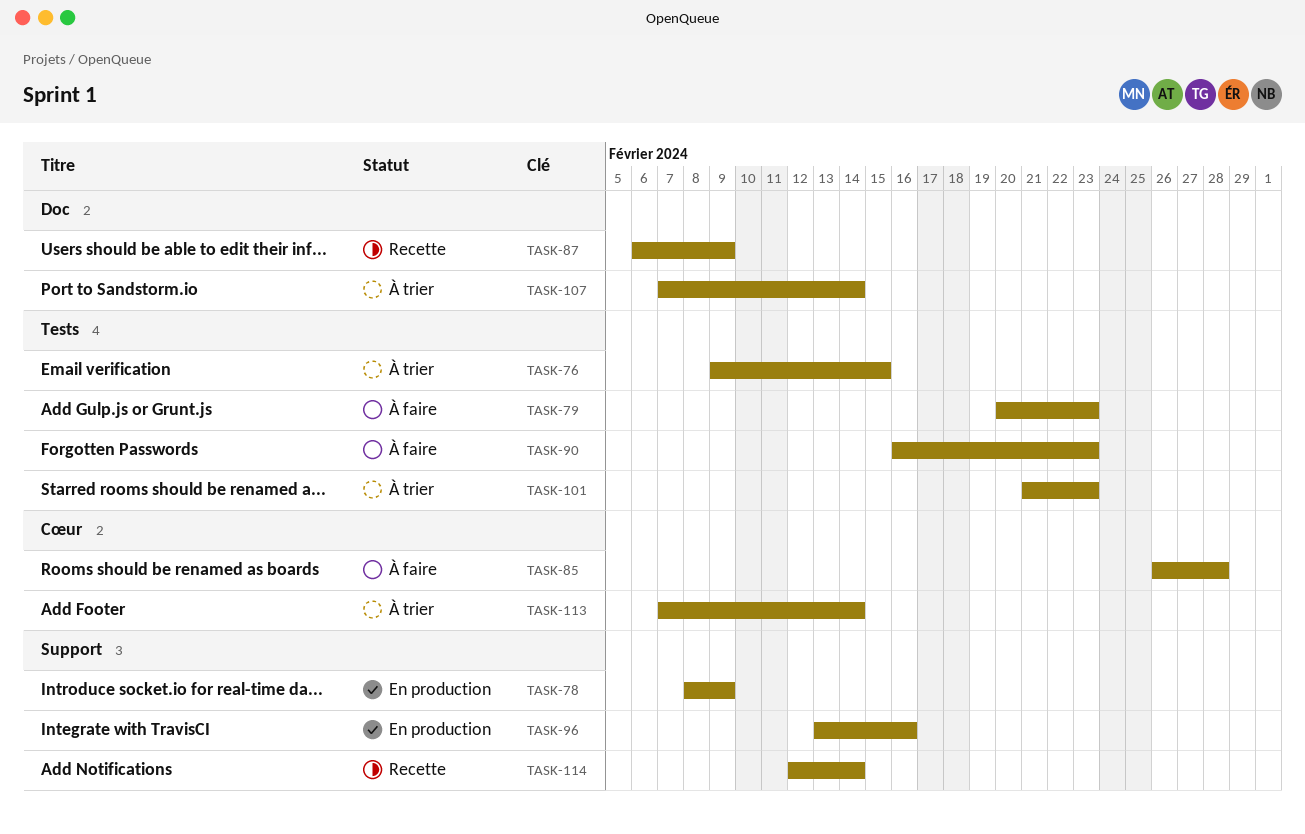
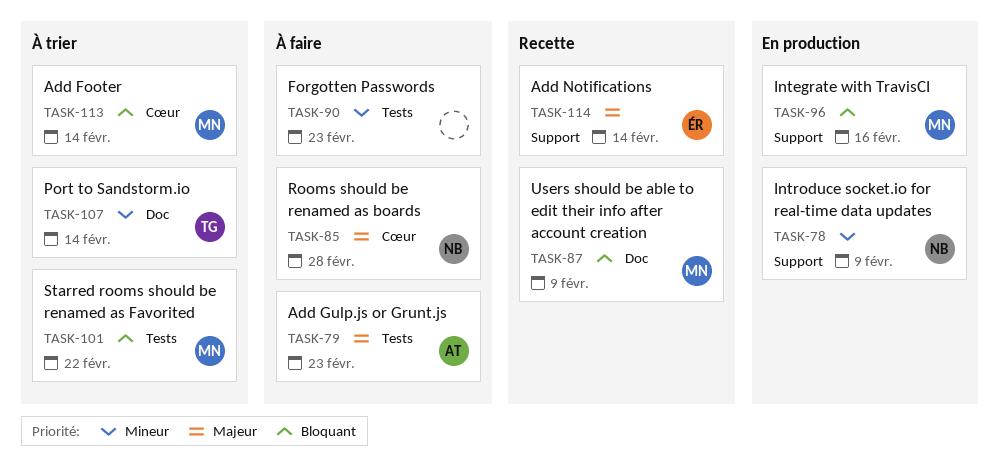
TASK-76: present -> none
TASK-101, due: Feb 23 -> Feb 22

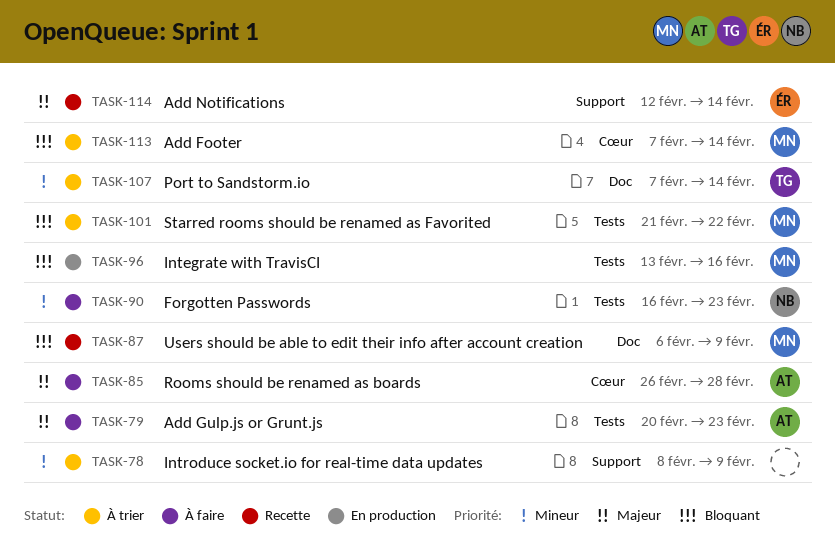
TASK-78, status: En production -> À trier
TASK-78, owner: NB -> none
TASK-85, owner: NB -> AT
TASK-90, owner: none -> NB
TASK-96, label: Support -> Tests

